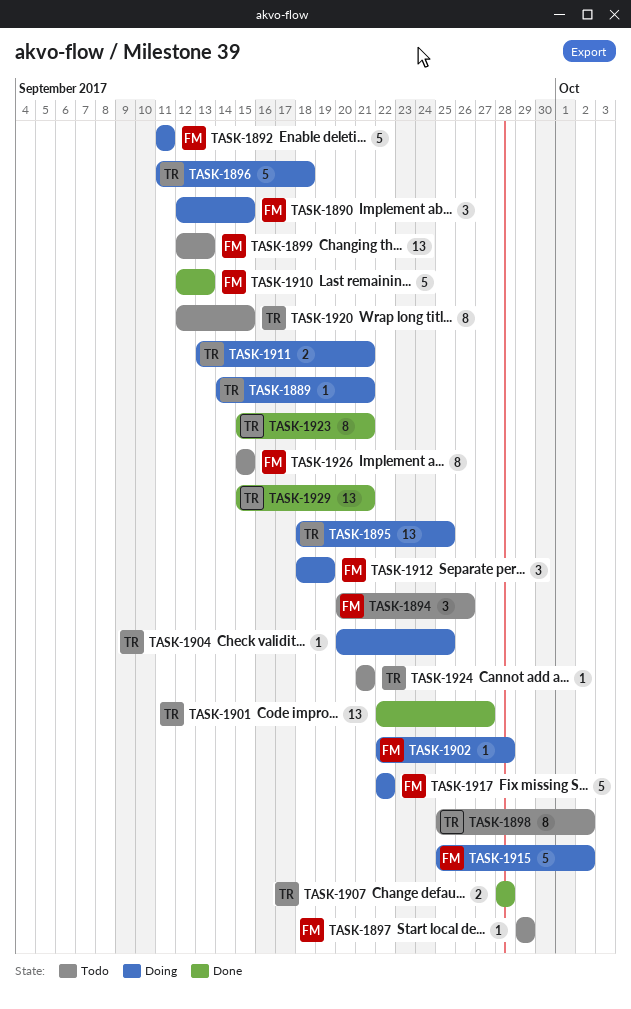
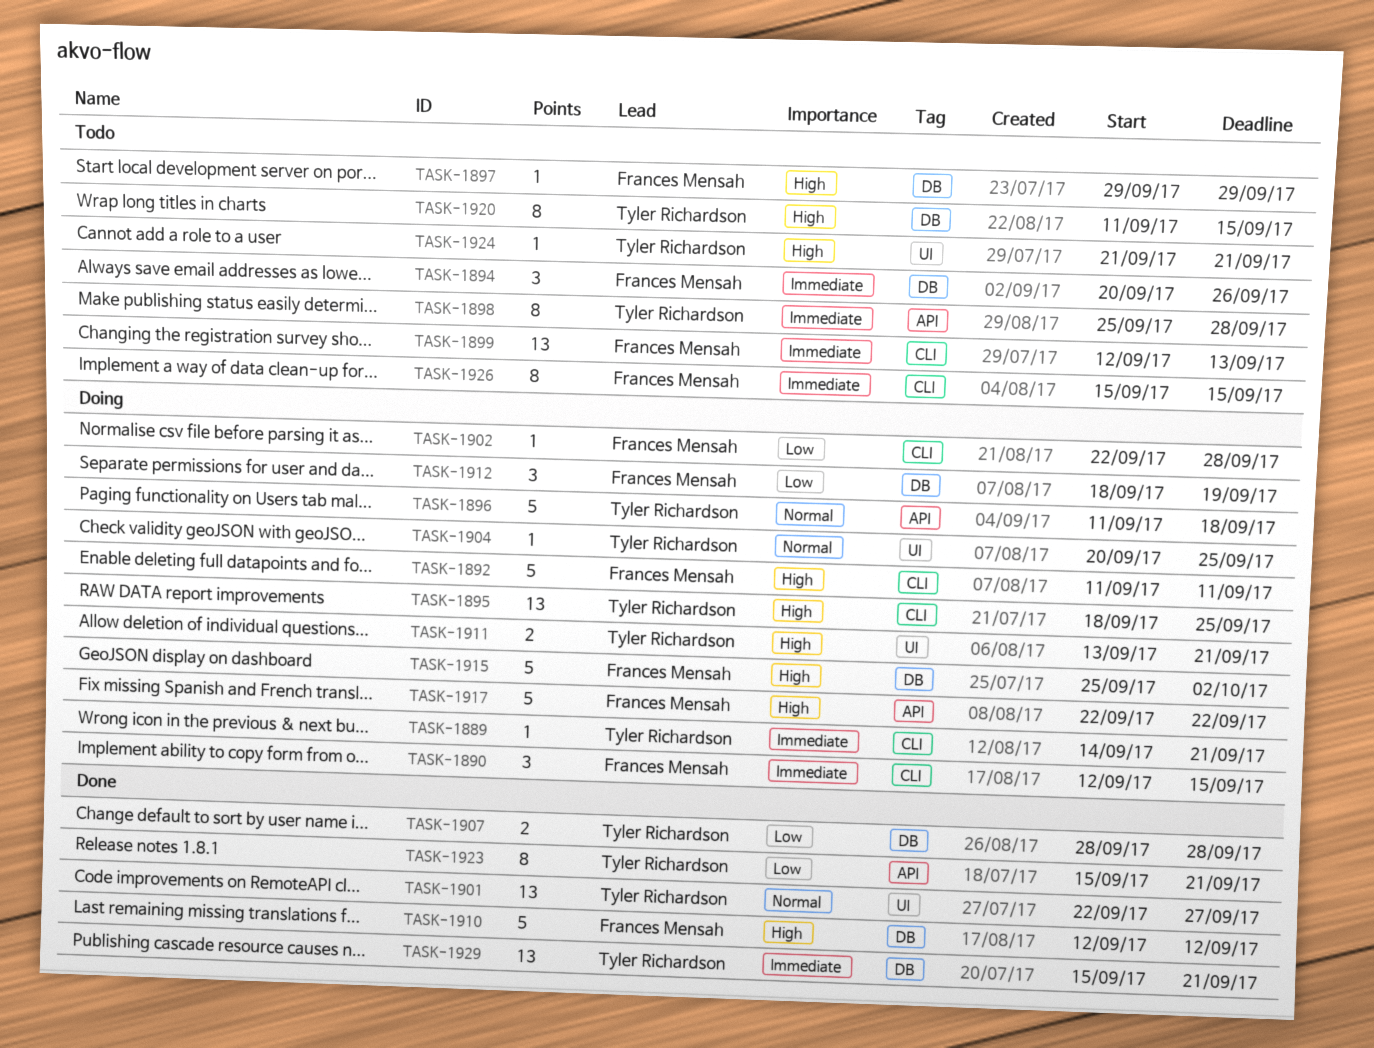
TASK-1898, due: Oct 2 -> Sep 28
TASK-1910, due: Sep 13 -> Sep 12
TASK-1920, start: Sep 12 -> Sep 11

